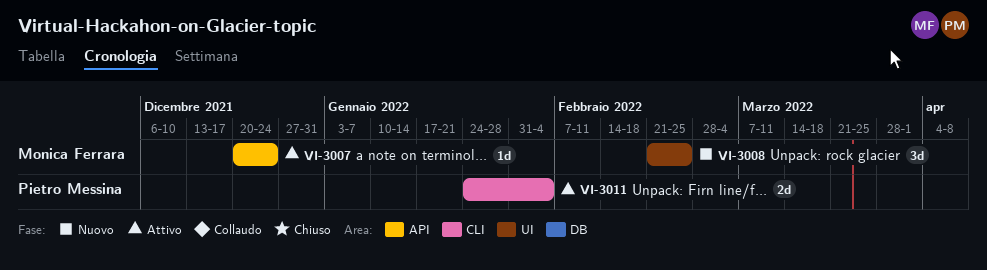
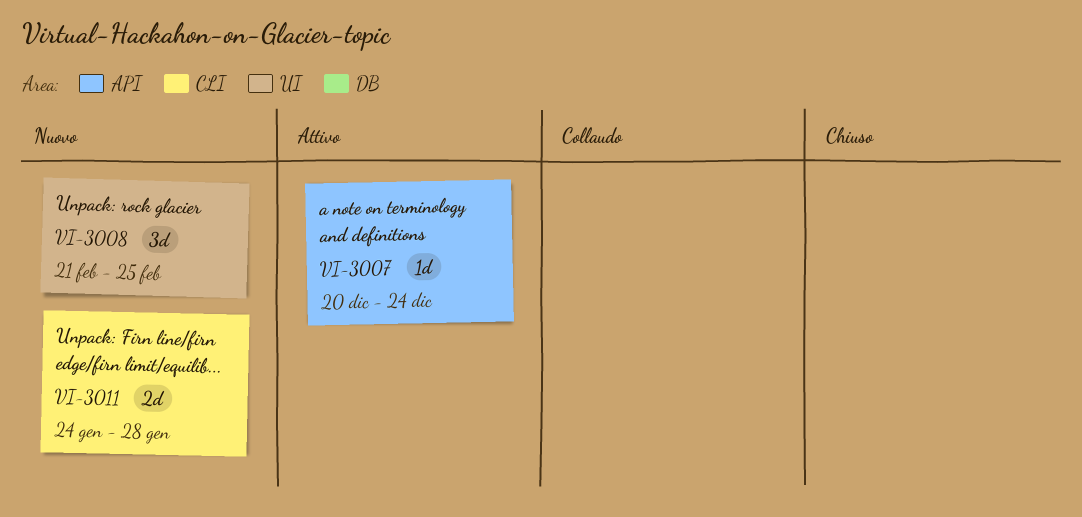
VI-3011, status: Attivo -> Nuovo
VI-3011, due: Feb 4 -> Jan 28

